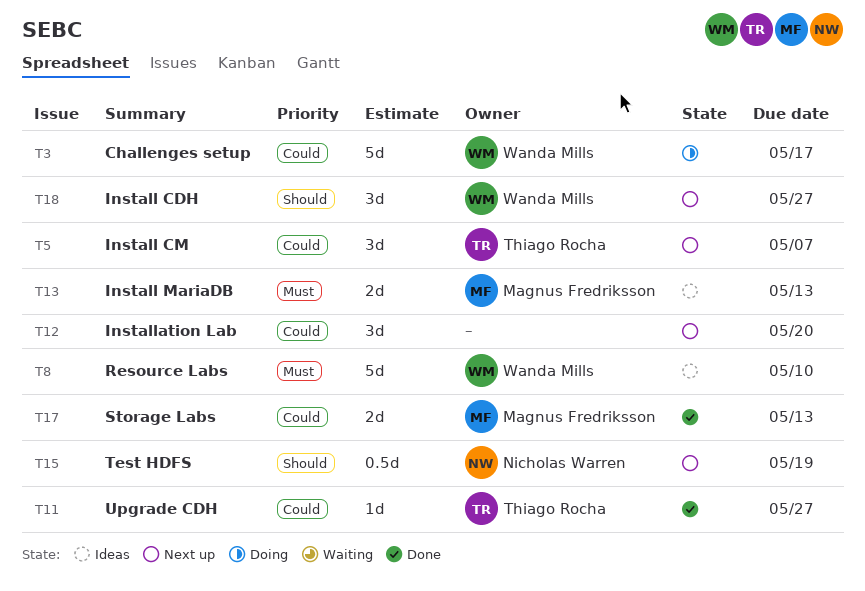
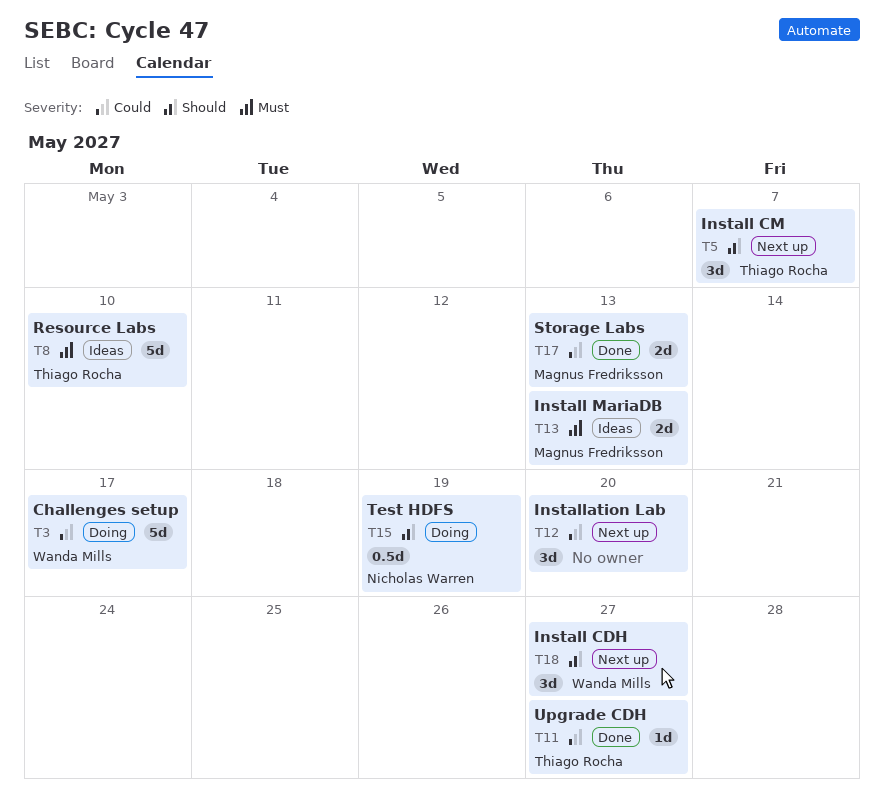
T5, priority: Could -> Should
T8, owner: Wanda Mills -> Thiago Rocha
T15, status: Next up -> Doing

